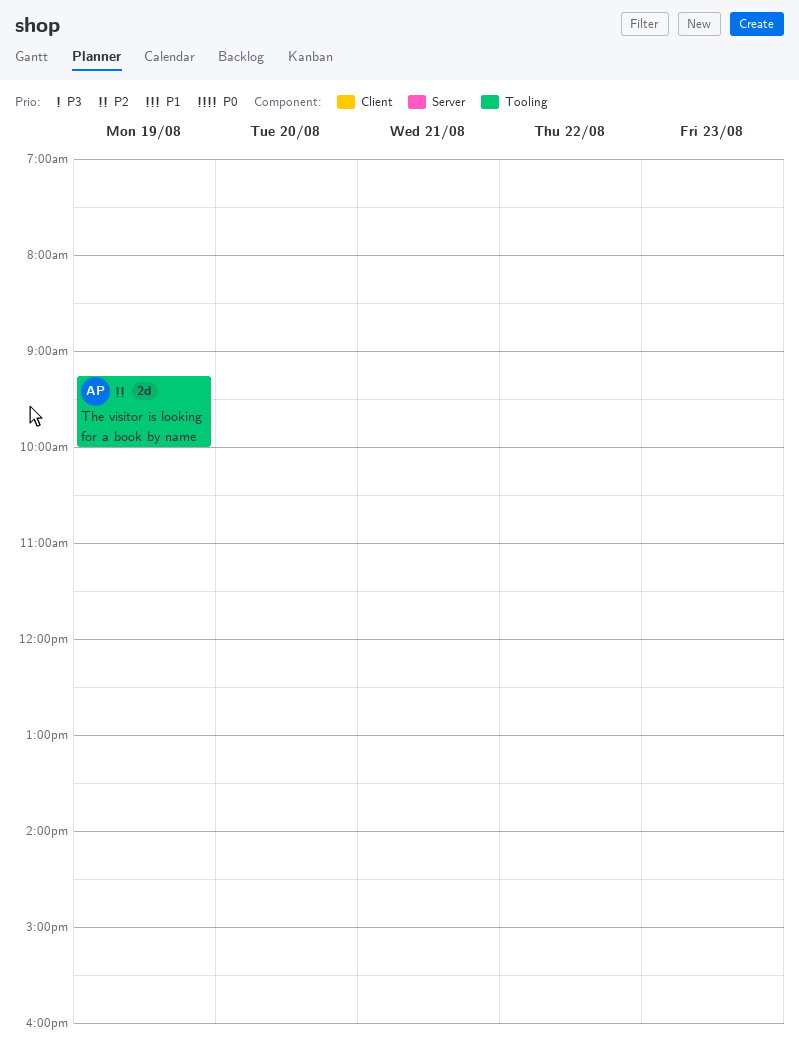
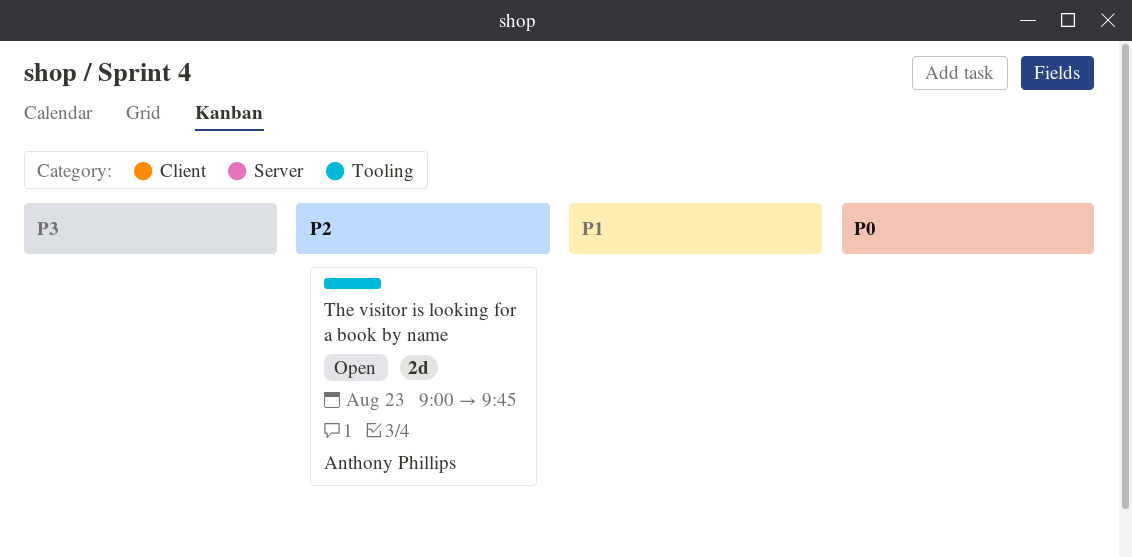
The visitor is looking for a book by name, day: Aug 19 -> Aug 23
The visitor is looking for a book by name, begins: 09:15 -> 09:00
The visitor is looking for a book by name, ends: 10:00 -> 09:45

